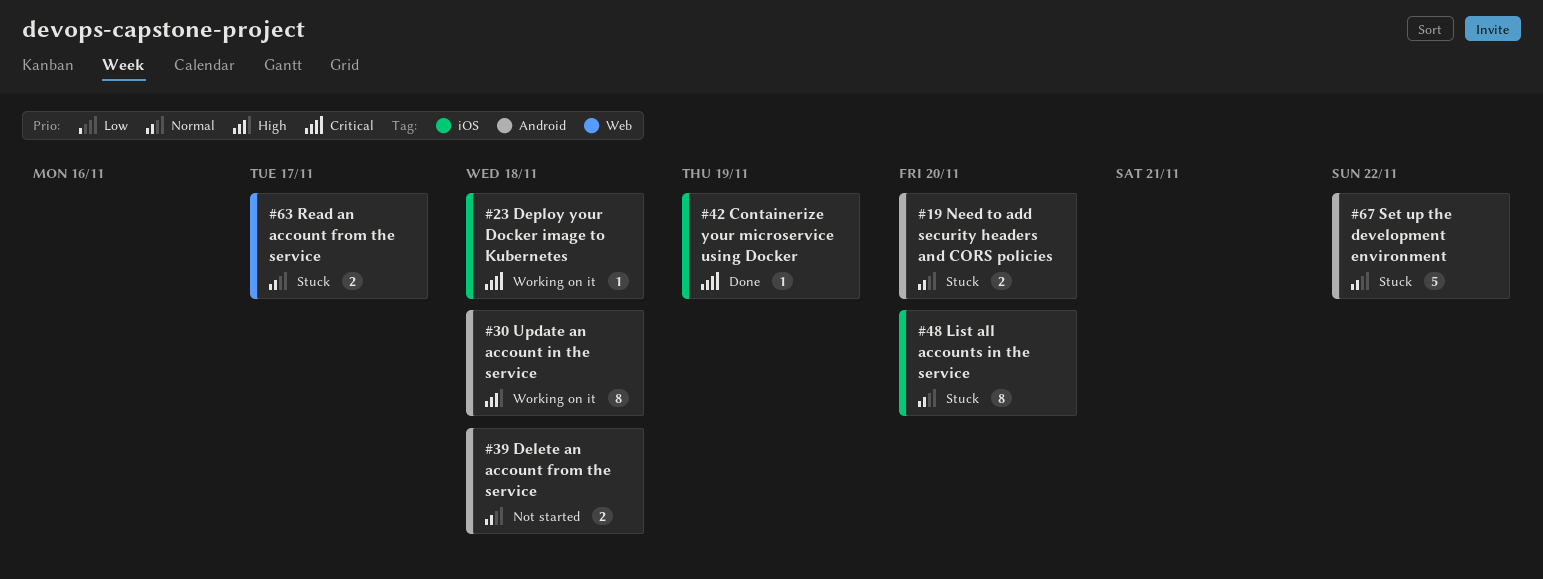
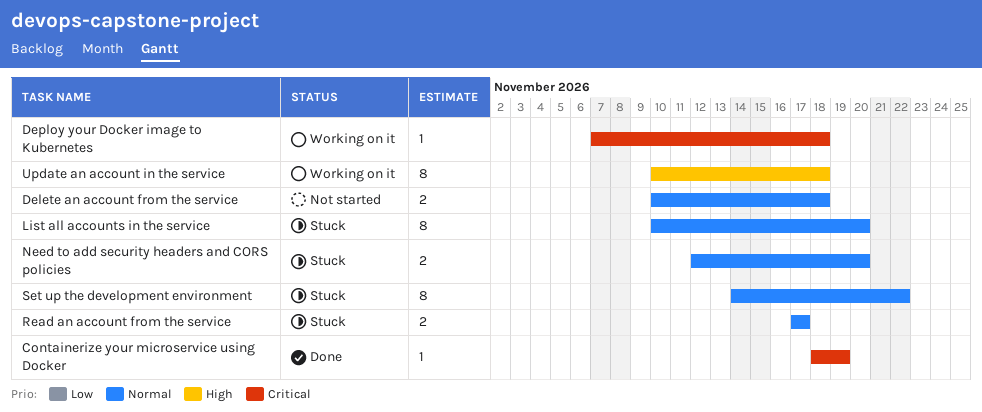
Set up the development environment, estimate: 5 -> 8

